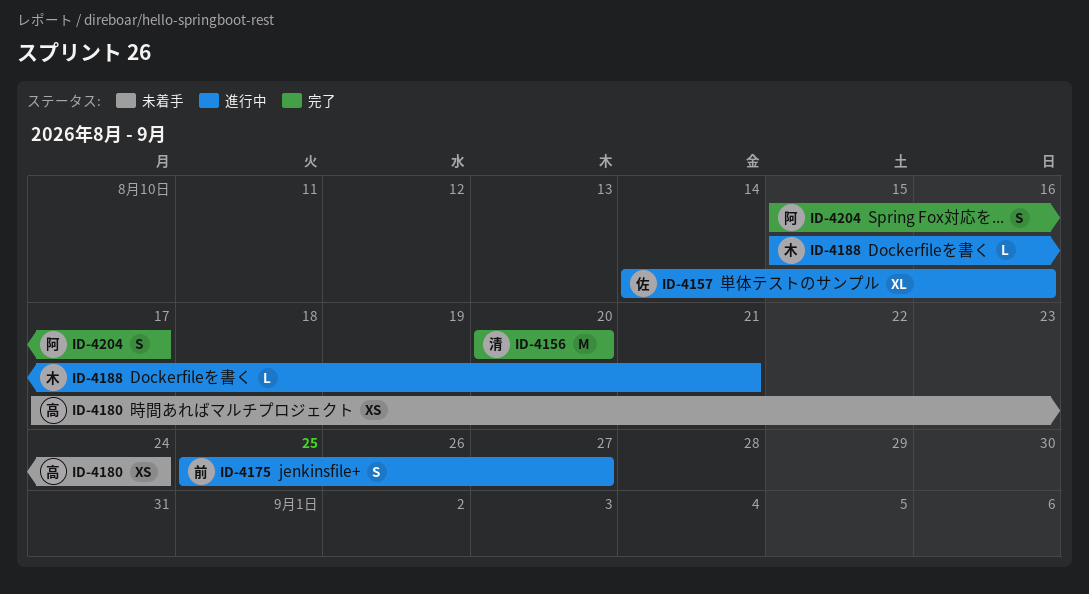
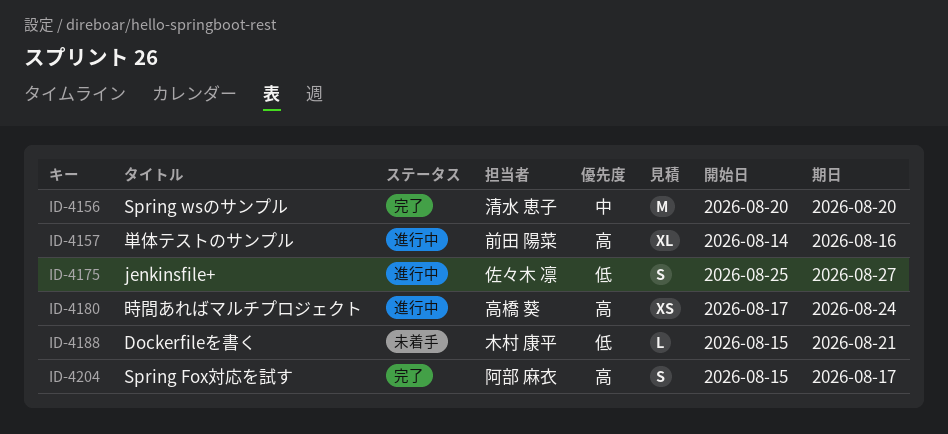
ID-4157, owner: 佐々木 凛 -> 前田 陽菜
ID-4175, owner: 前田 陽菜 -> 佐々木 凛
ID-4180, status: 未着手 -> 進行中
ID-4188, status: 進行中 -> 未着手

